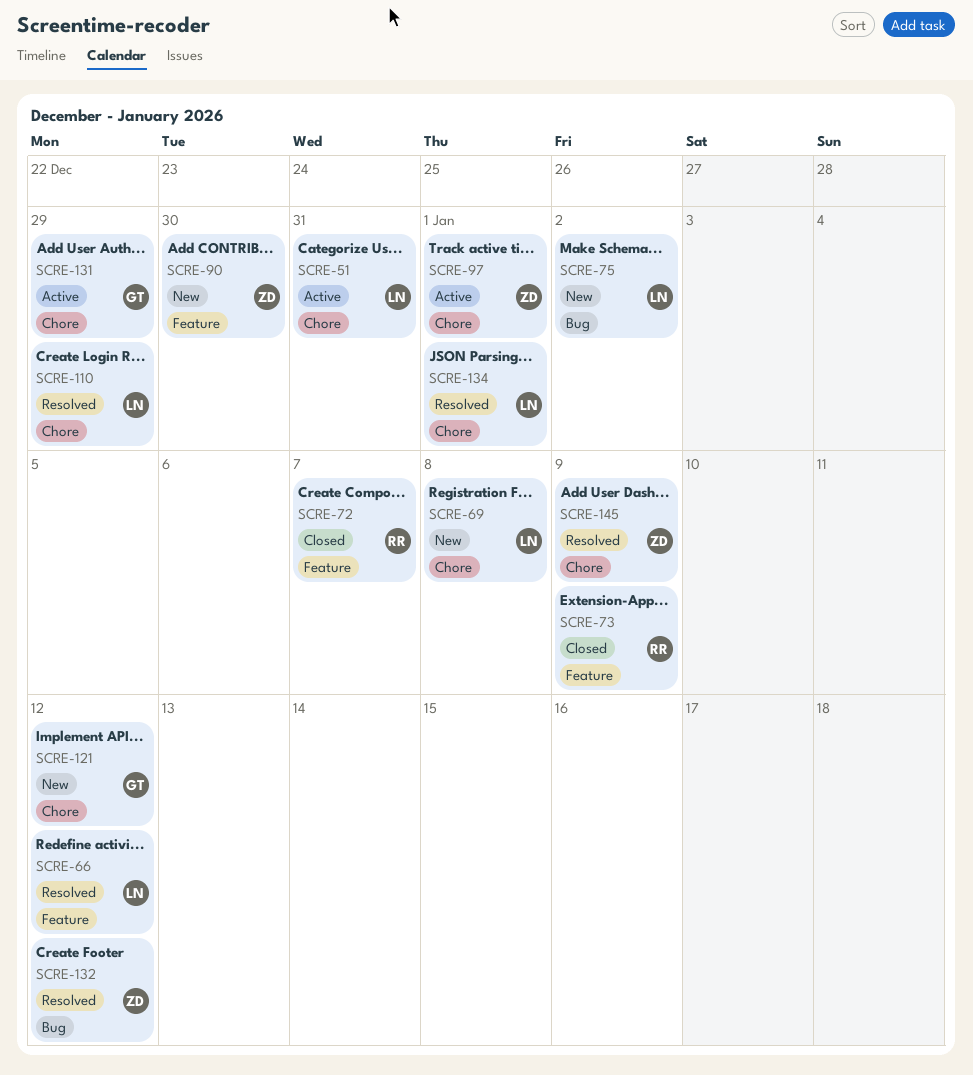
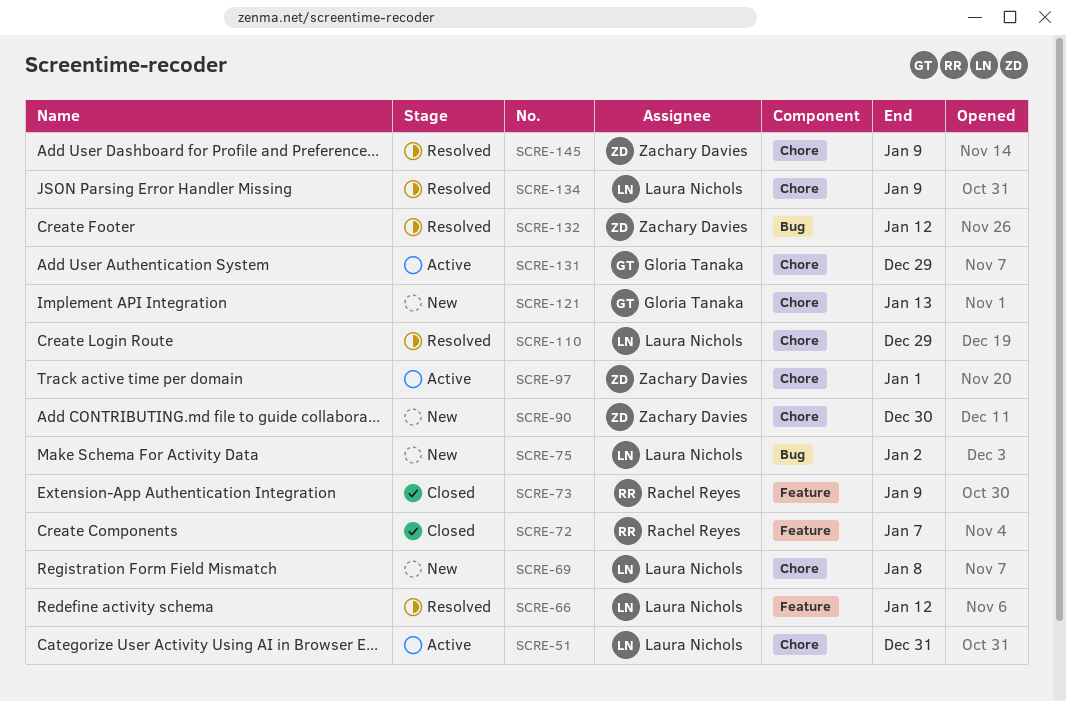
SCRE-90, label: Feature -> Chore
SCRE-121, due: Jan 12 -> Jan 13
SCRE-134, due: Jan 1 -> Jan 9

